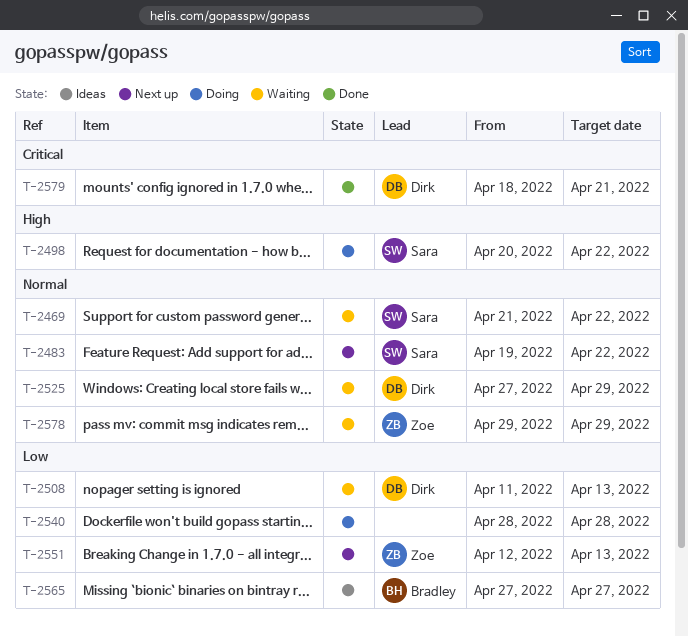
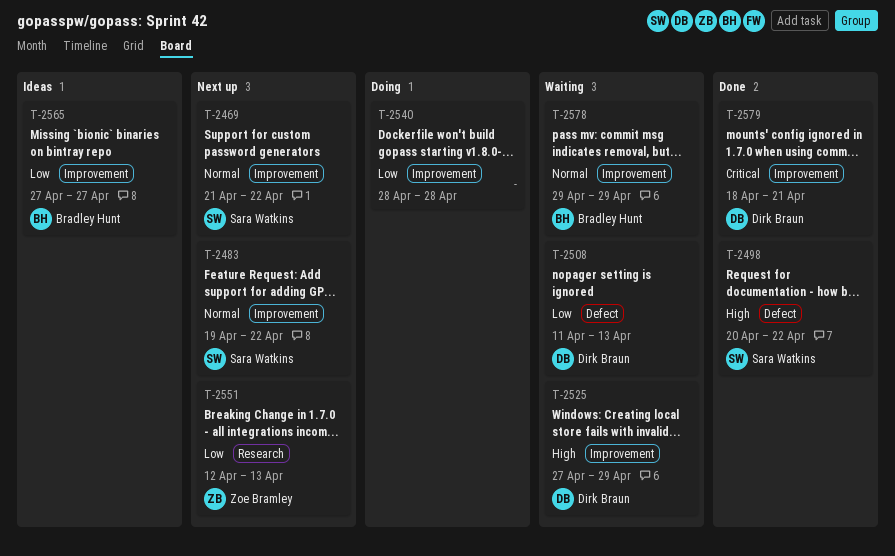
T-2469, status: Waiting -> Next up
T-2498, status: Doing -> Done
T-2525, priority: Normal -> High
T-2578, owner: Zoe Bramley -> Bradley Hunt

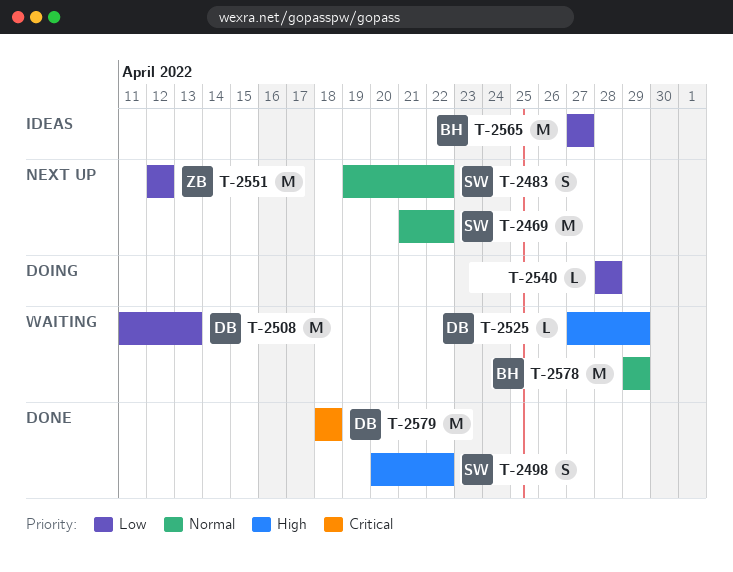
T-2551, due: Apr 13 -> Apr 12
T-2579, due: Apr 21 -> Apr 18

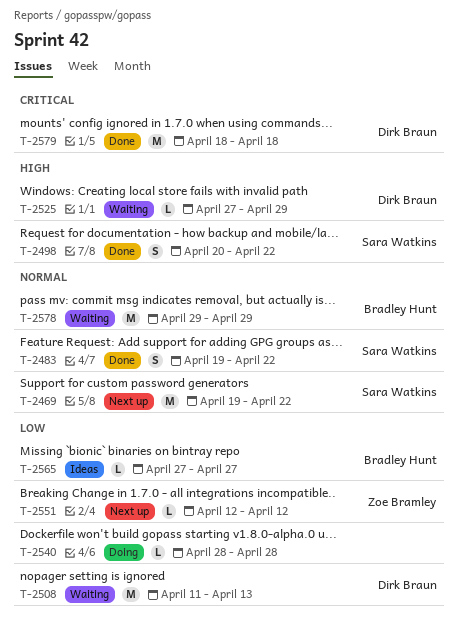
T-2469, start: Apr 21 -> Apr 19
T-2483, status: Next up -> Done
T-2551, estimate: M -> L
T-2565, estimate: M -> L

